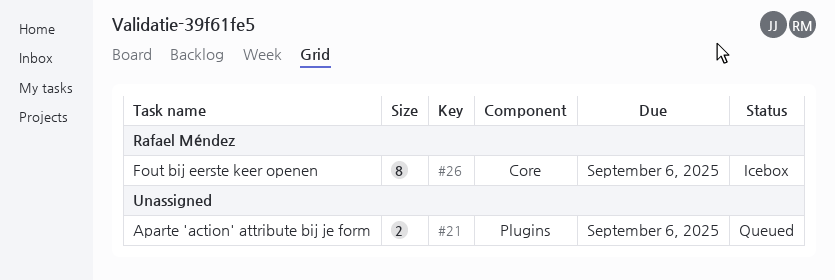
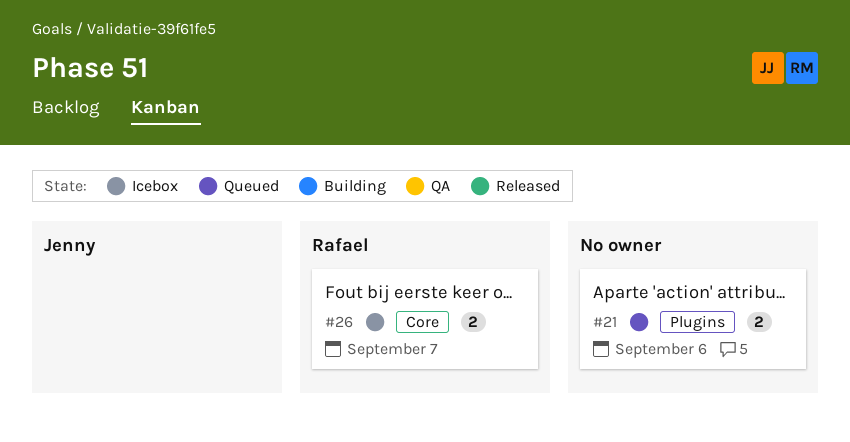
#26, estimate: 8 -> 2
#26, due: Sep 6 -> Sep 7

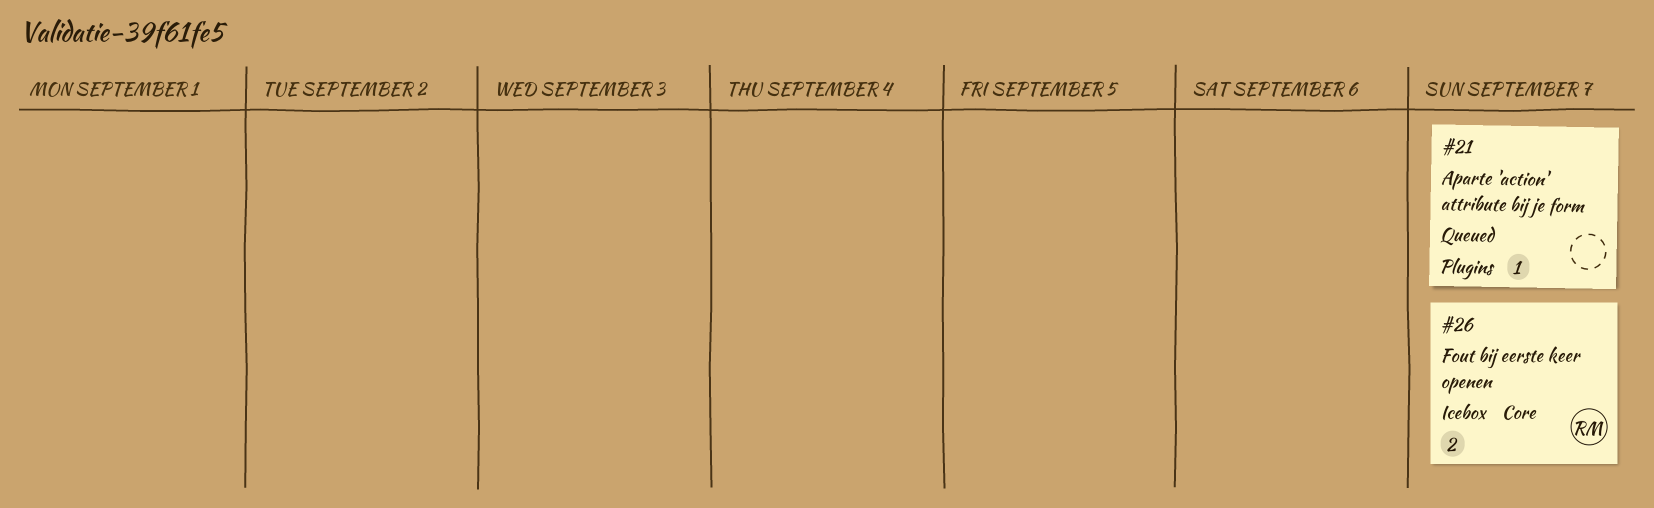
#21, estimate: 2 -> 1
#21, due: Sep 6 -> Sep 7

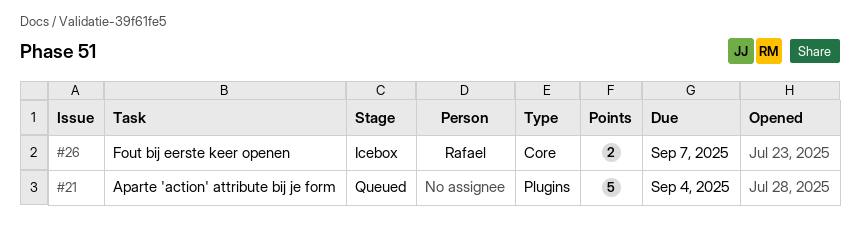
#21, estimate: 1 -> 5
#21, due: Sep 7 -> Sep 4

